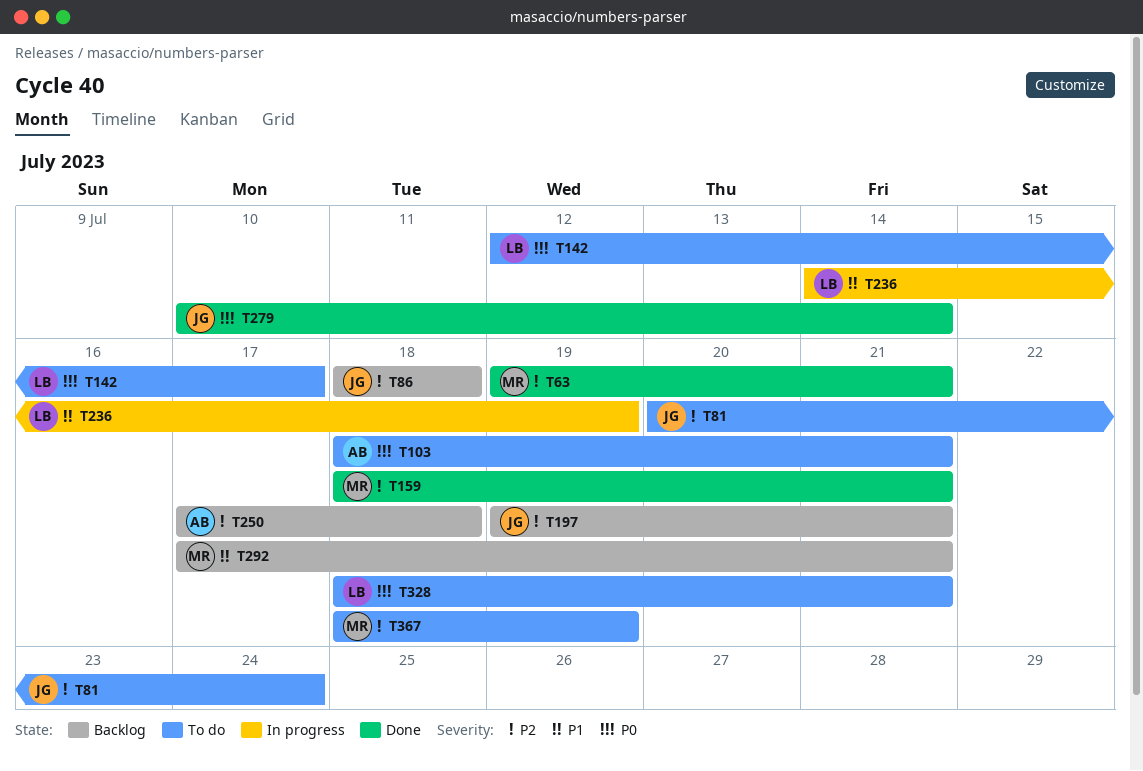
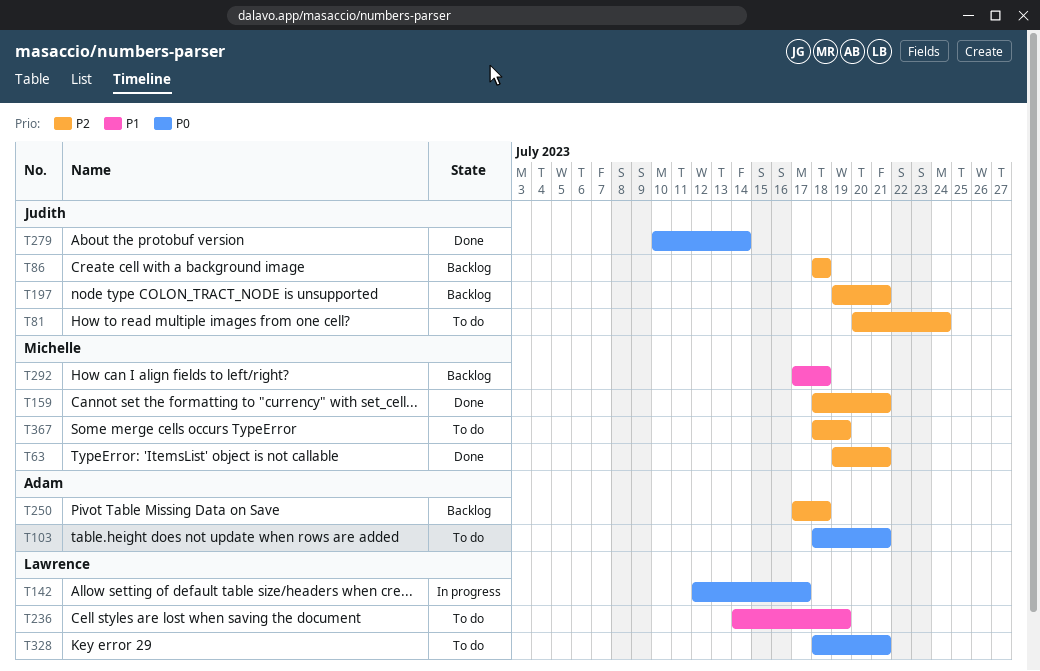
T142, status: To do -> In progress
T236, status: In progress -> To do
T292, due: Jul 21 -> Jul 18

